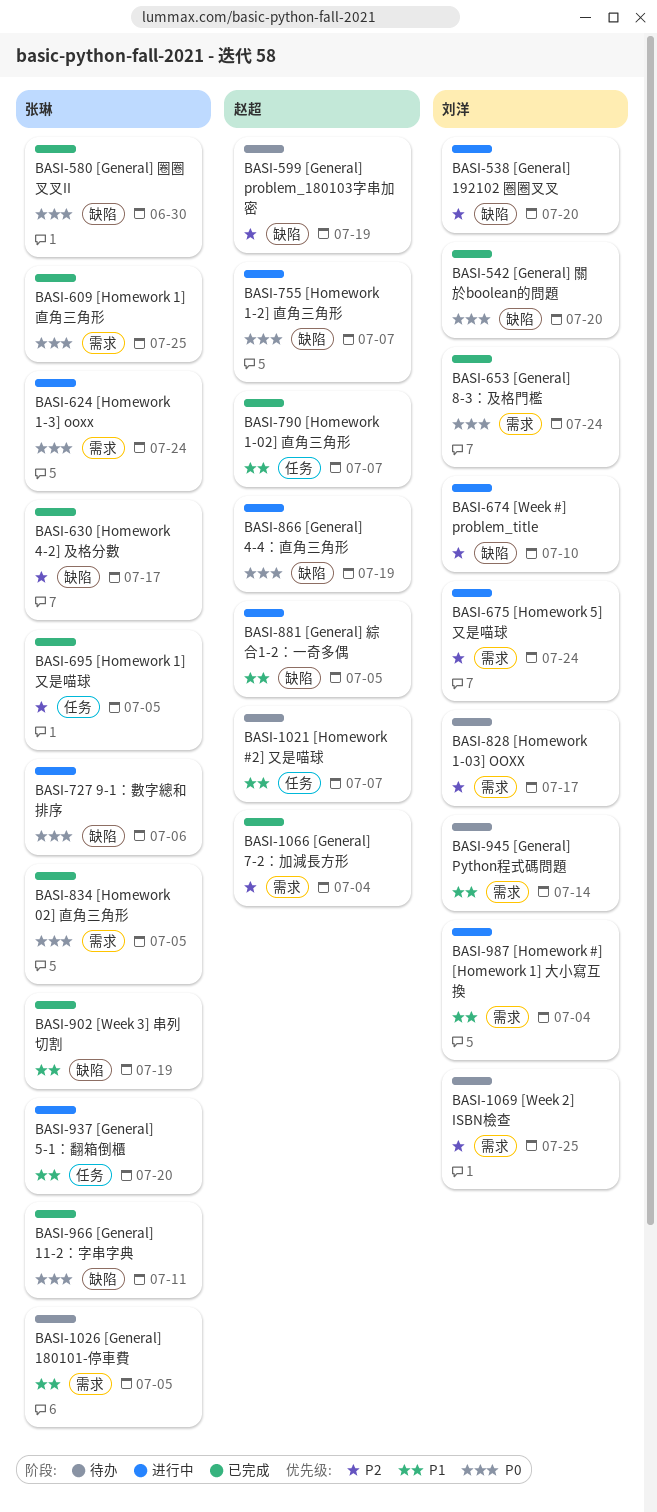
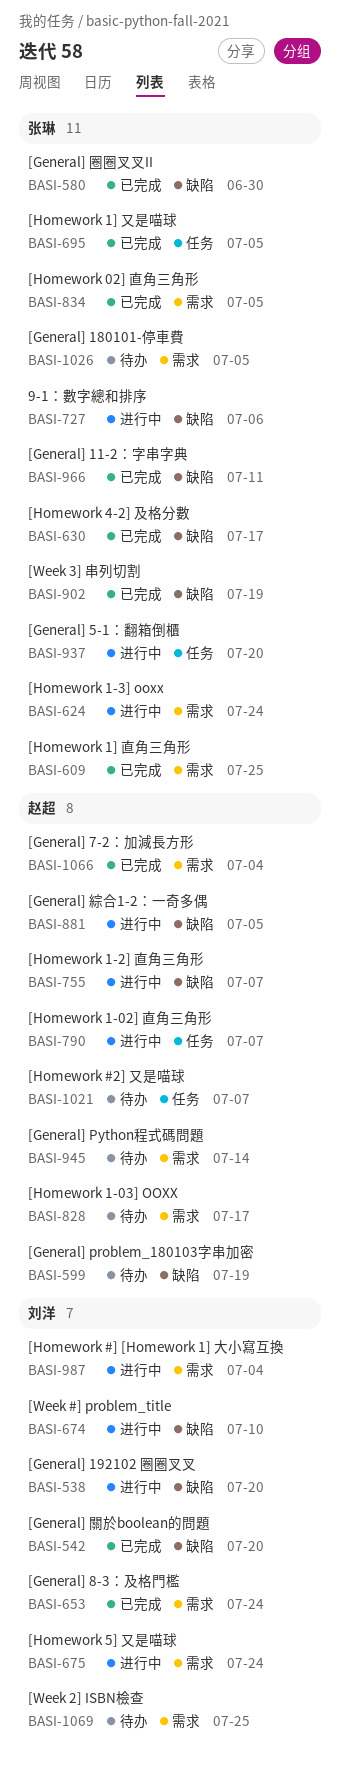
BASI-790, status: 已完成 -> 进行中
BASI-828, owner: 刘洋 -> 赵超
BASI-866: present -> none
BASI-945, owner: 刘洋 -> 赵超

